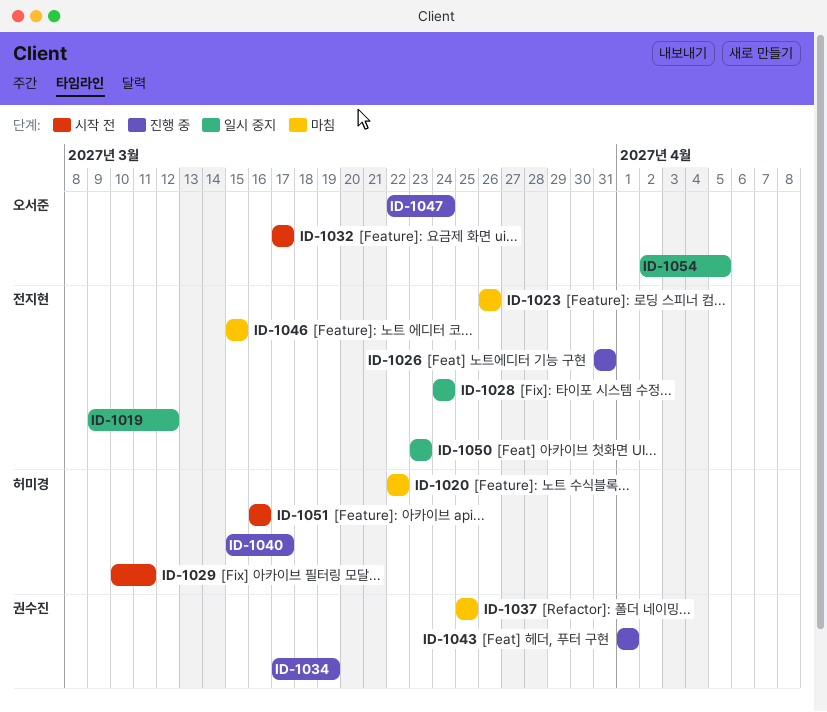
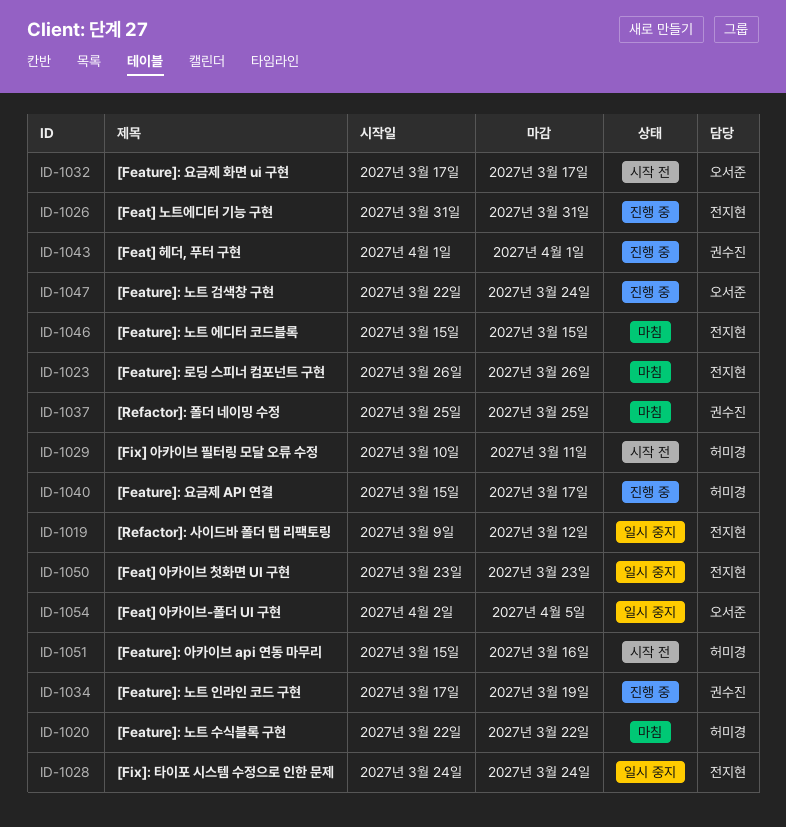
ID-1051, start: Mar 16 -> Mar 15

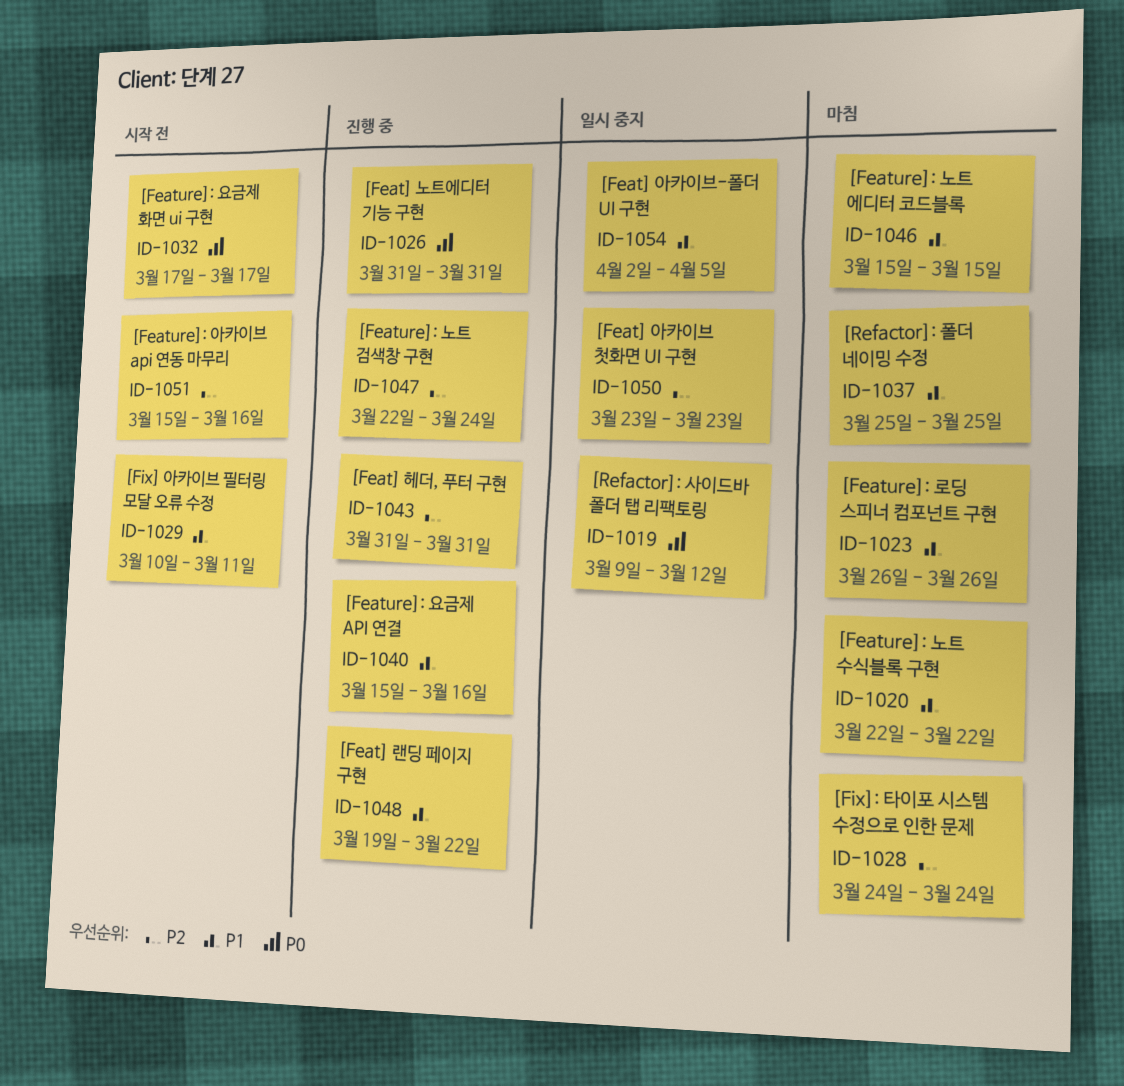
ID-1028, status: 일시 중지 -> 마침
ID-1034: present -> none
ID-1040, due: Mar 17 -> Mar 16
ID-1043, start: Apr 1 -> Mar 31
ID-1043, due: Apr 1 -> Mar 31
ID-1048: none -> present

